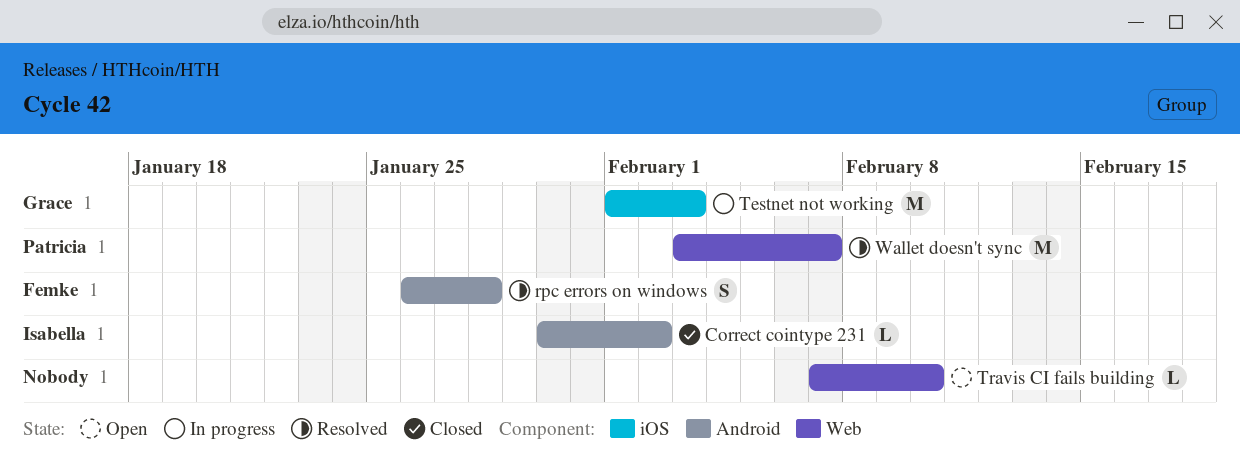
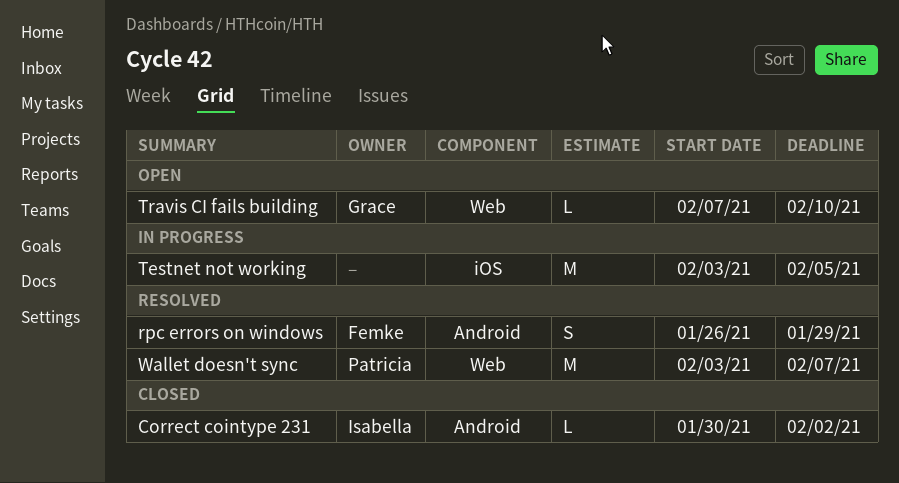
rpc errors on windows, due: Jan 28 -> Jan 29
Testnet not working, owner: Grace -> none
Testnet not working, start: Feb 1 -> Feb 3
Testnet not working, due: Feb 3 -> Feb 5
Travis CI fails building, owner: none -> Grace

